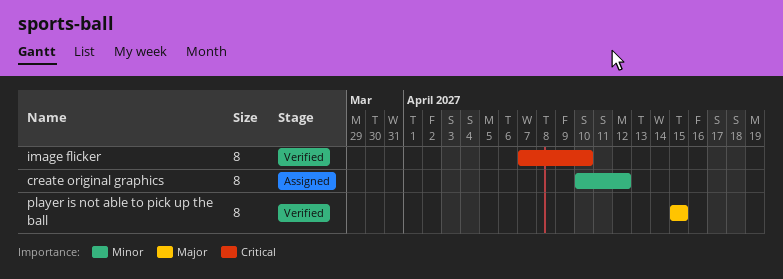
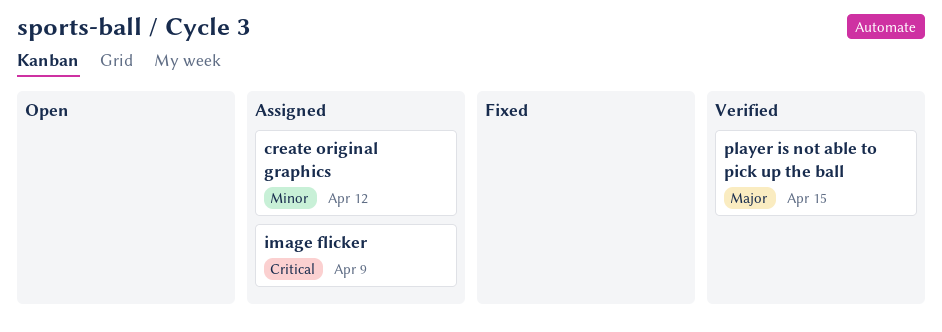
image flicker, status: Verified -> Assigned
image flicker, due: Apr 10 -> Apr 9

